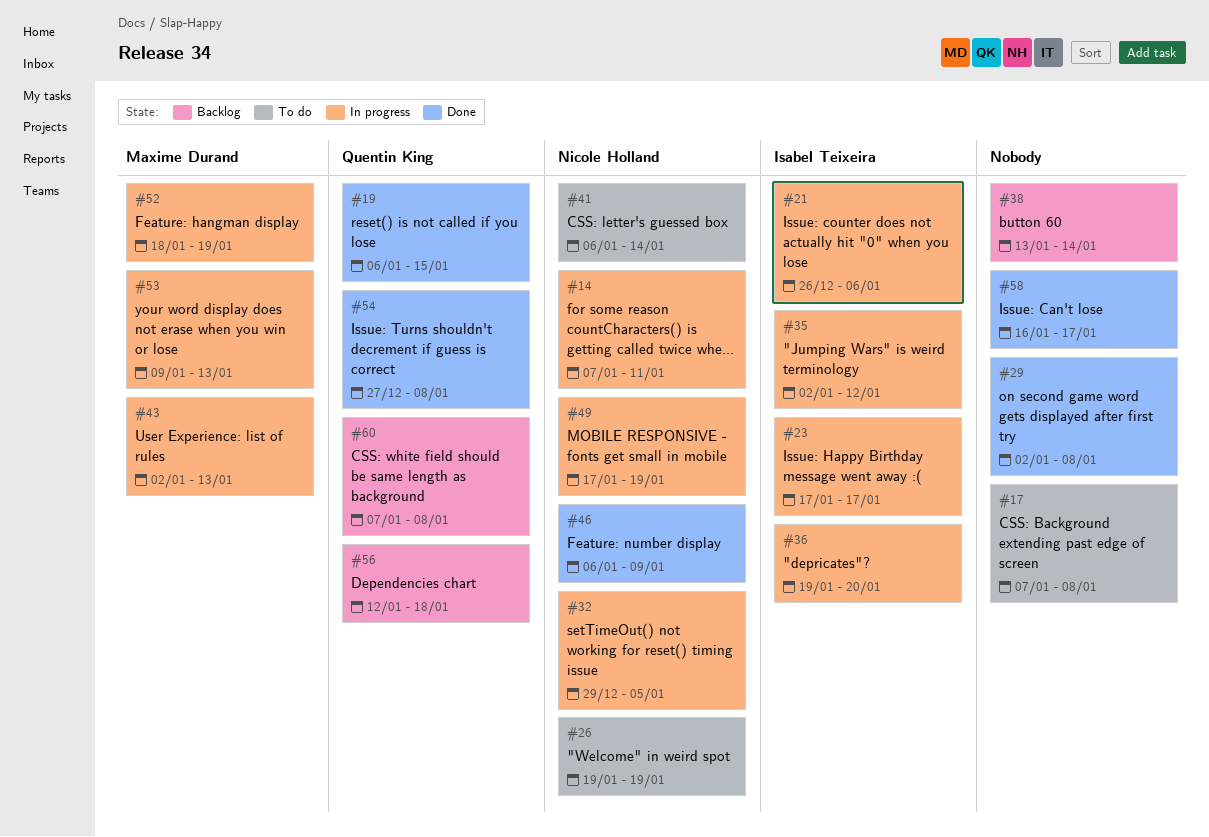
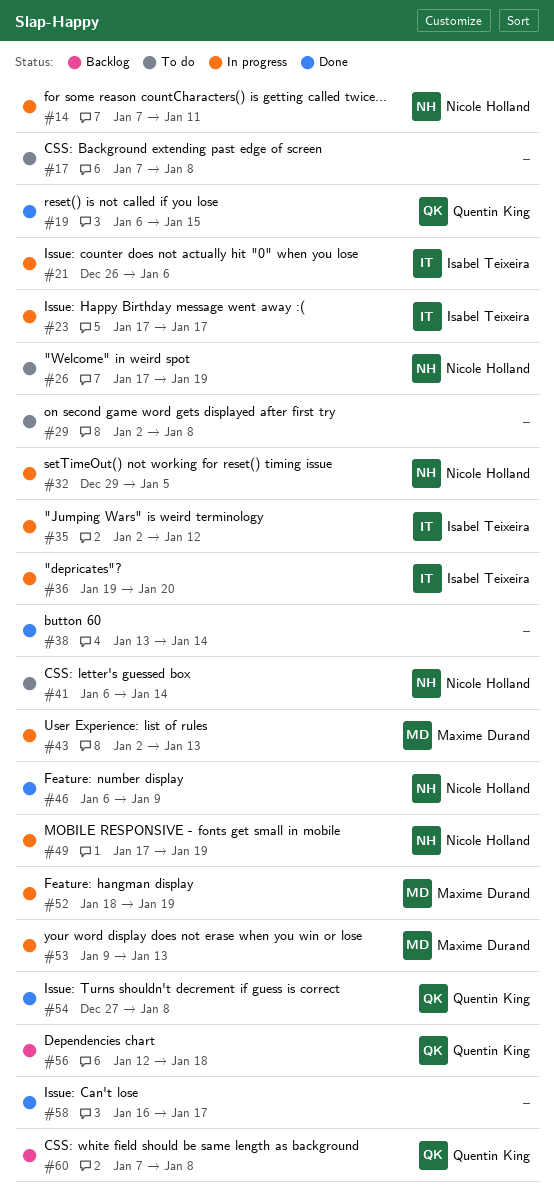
#26, start: Jan 19 -> Jan 17
#29, status: Done -> To do
#38, status: Backlog -> Done

